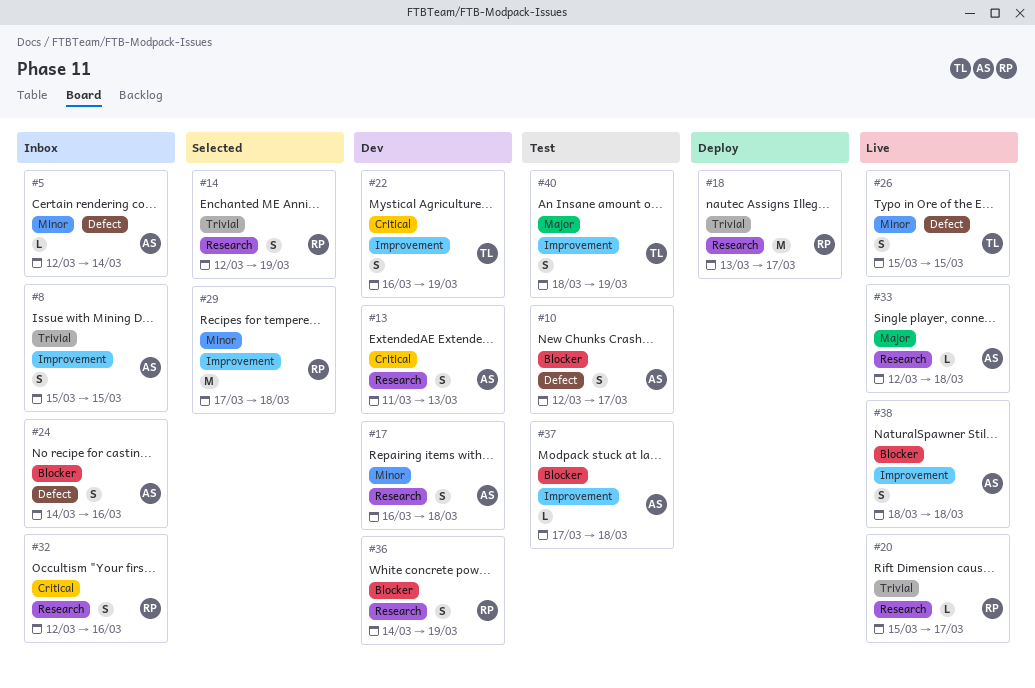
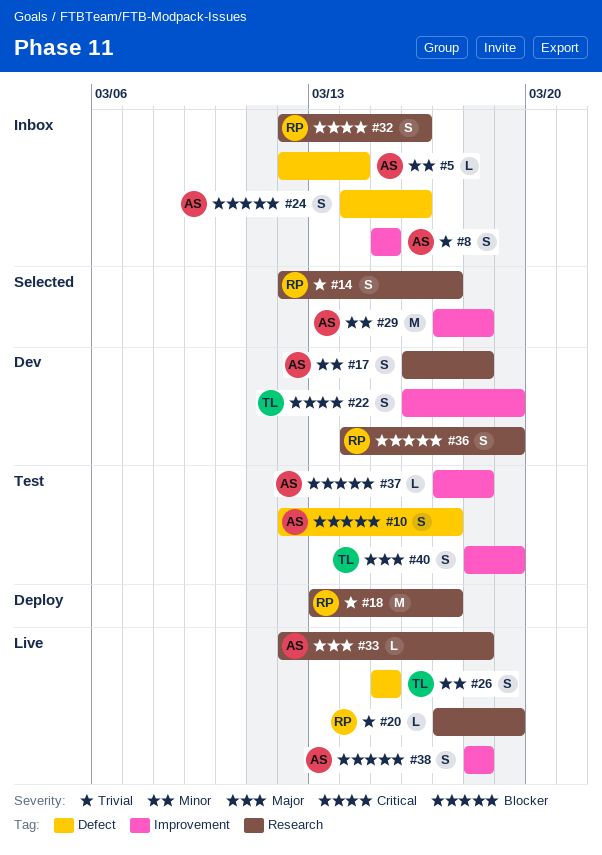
#13: present -> none
#14, due: Mar 19 -> Mar 17
#20, start: Mar 15 -> Mar 17
#20, due: Mar 17 -> Mar 19
#29, owner: RP -> AS

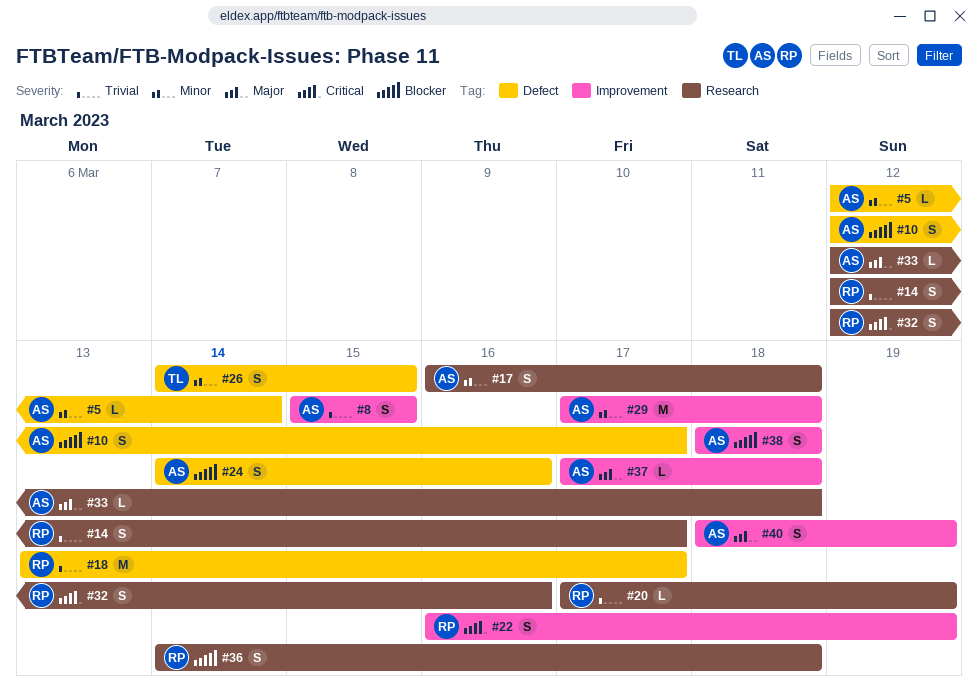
#18, label: Research -> Defect
#22, owner: TL -> RP
#26, start: Mar 15 -> Mar 14
#36, due: Mar 19 -> Mar 18
#37, priority: Blocker -> Major
#40, owner: TL -> AS

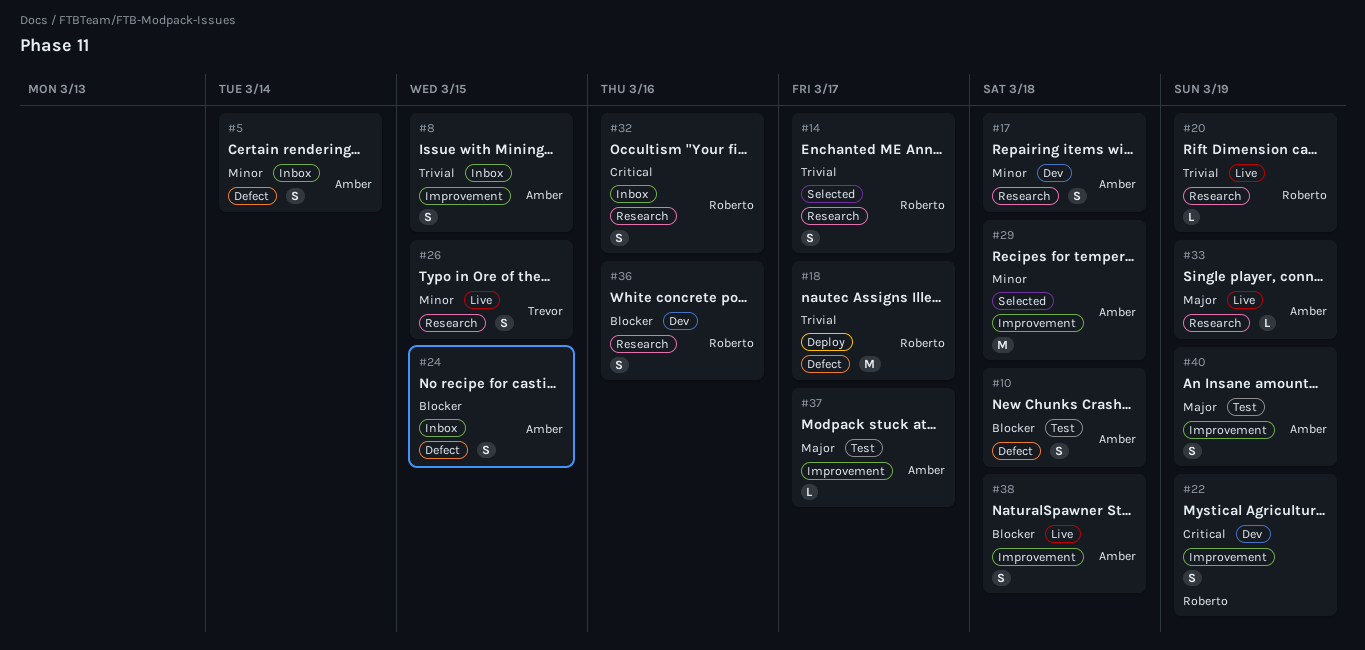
#5, estimate: L -> S
#10, due: Mar 17 -> Mar 18
#24, due: Mar 16 -> Mar 15
#26, label: Defect -> Research
#33, due: Mar 18 -> Mar 19
#36, due: Mar 18 -> Mar 16
#37, due: Mar 18 -> Mar 17

